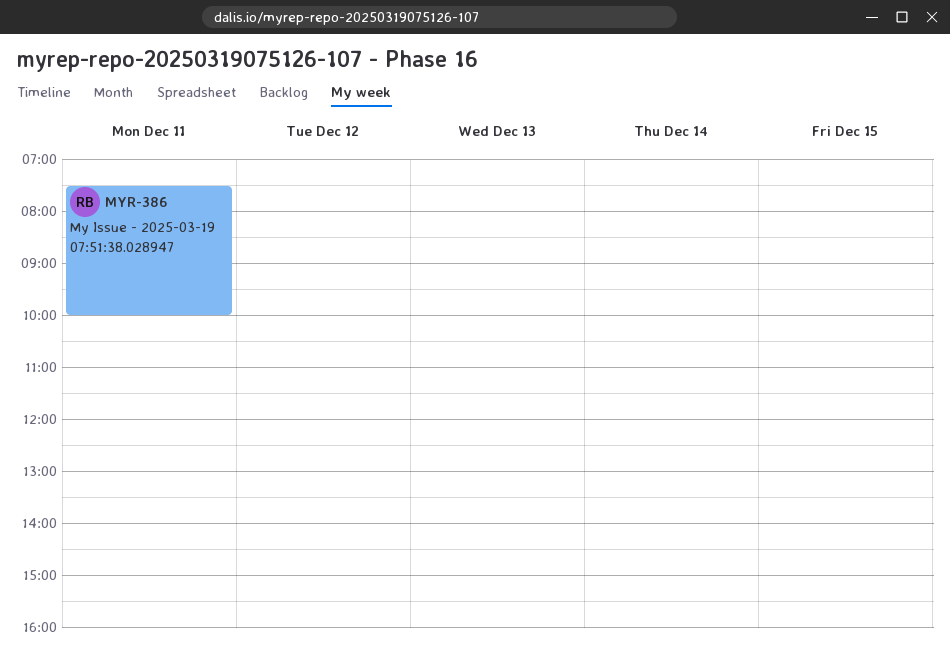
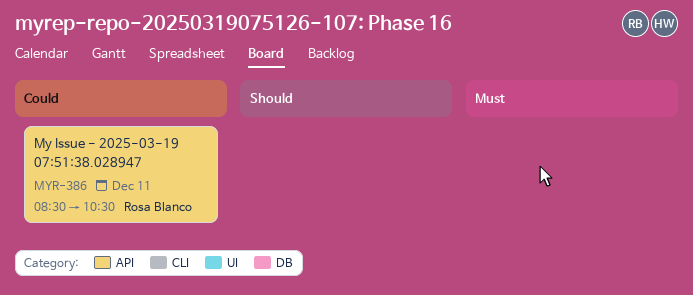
MYR-386, begins: 07:30 -> 08:30
MYR-386, ends: 10:00 -> 10:30

